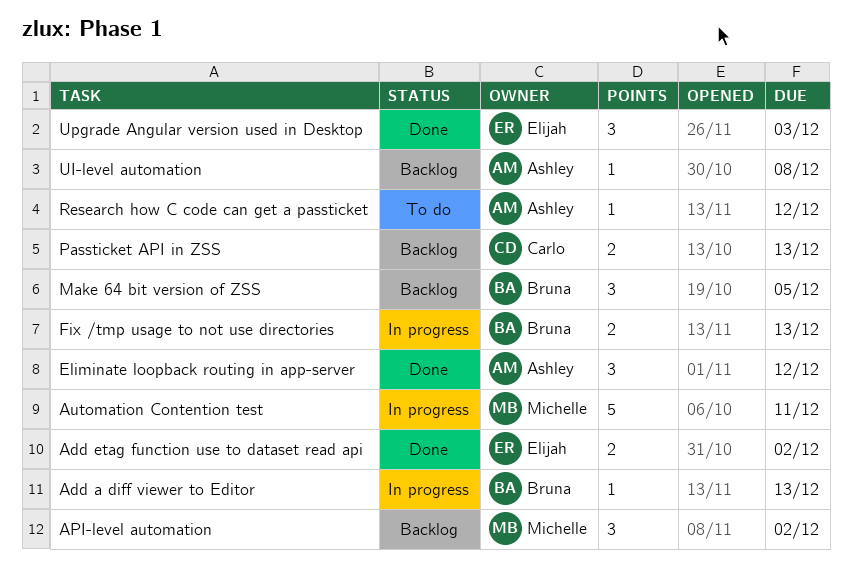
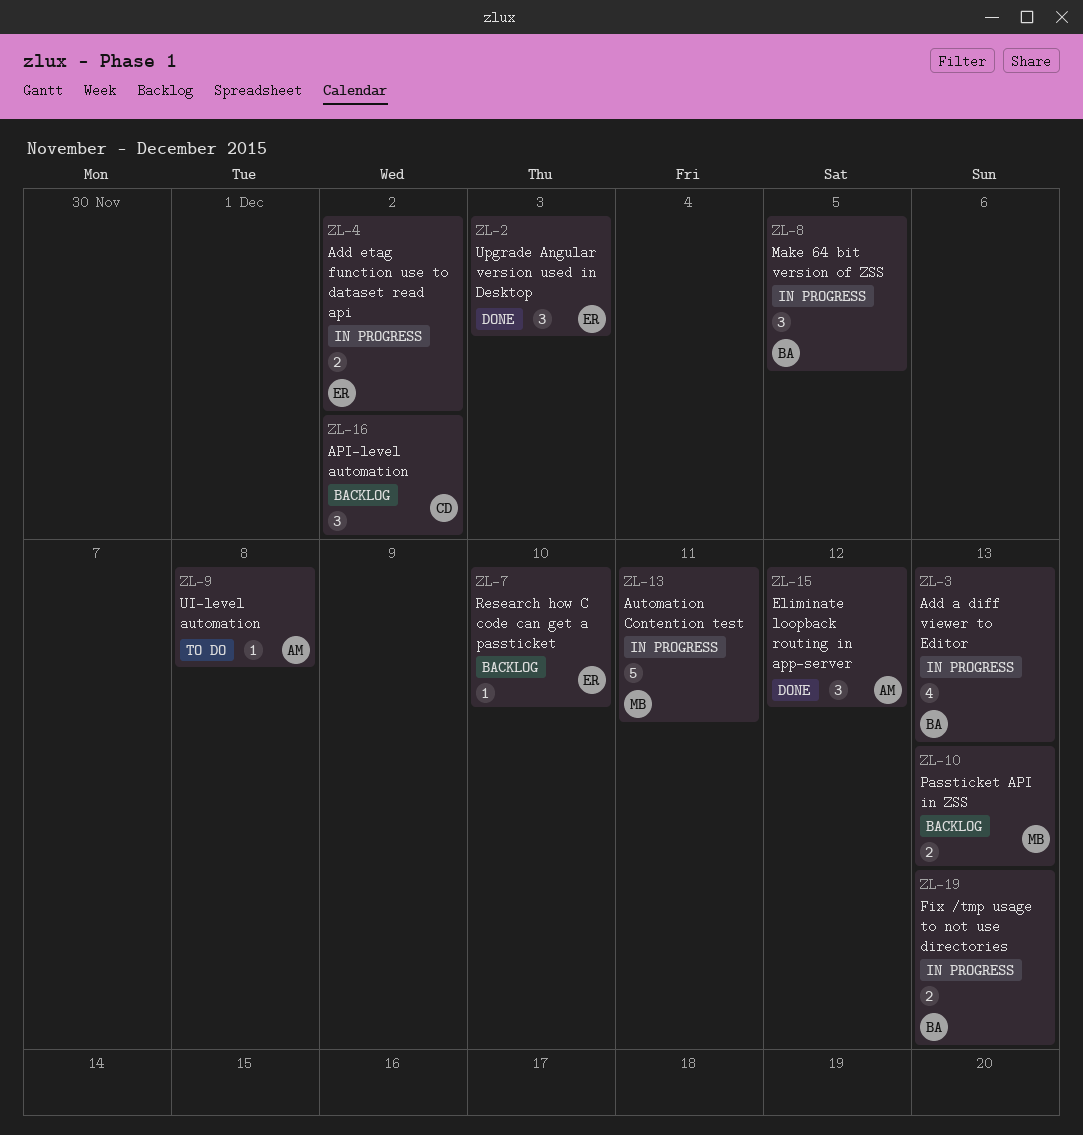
Add a diff viewer to Editor, estimate: 1 -> 4
Add etag function use to dataset read api, status: Done -> In progress
API-level automation, owner: Michelle -> Carlo
Make 64 bit version of ZSS, status: Backlog -> In progress
Passticket API in ZSS, owner: Carlo -> Michelle
Research how C code can get a passticket, status: To do -> Backlog
Research how C code can get a passticket, owner: Ashley -> Elijah
Research how C code can get a passticket, due: Dec 12 -> Dec 10
UI-level automation, status: Backlog -> To do

